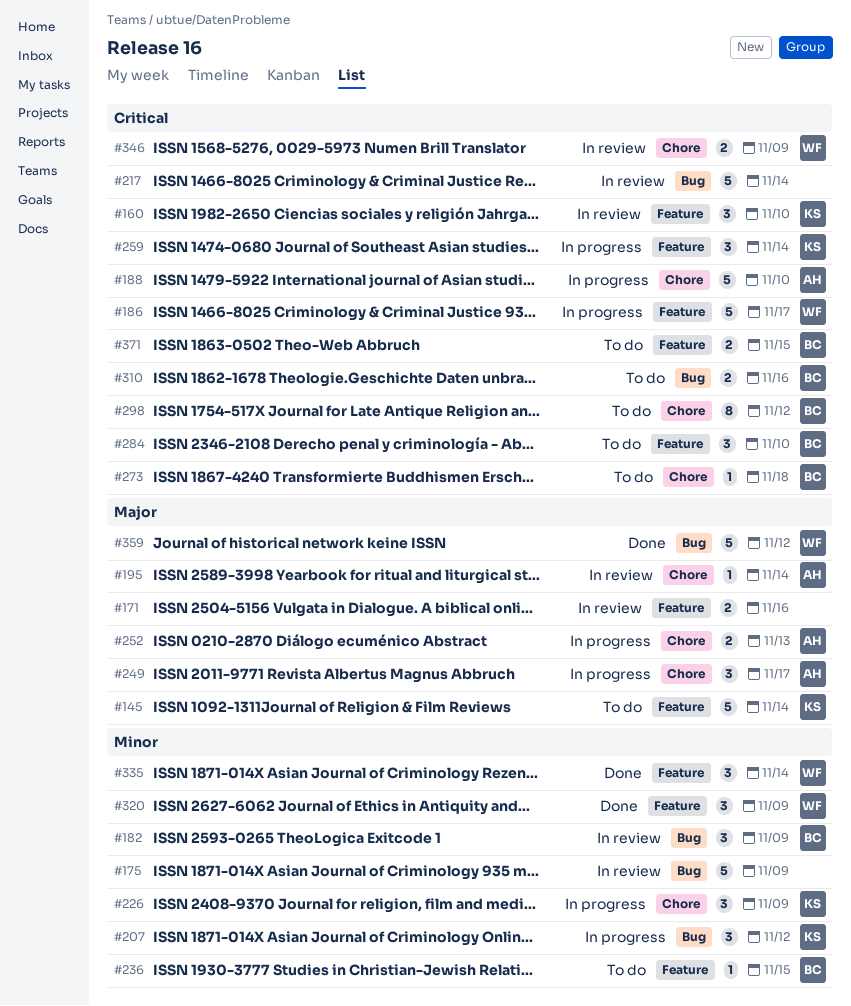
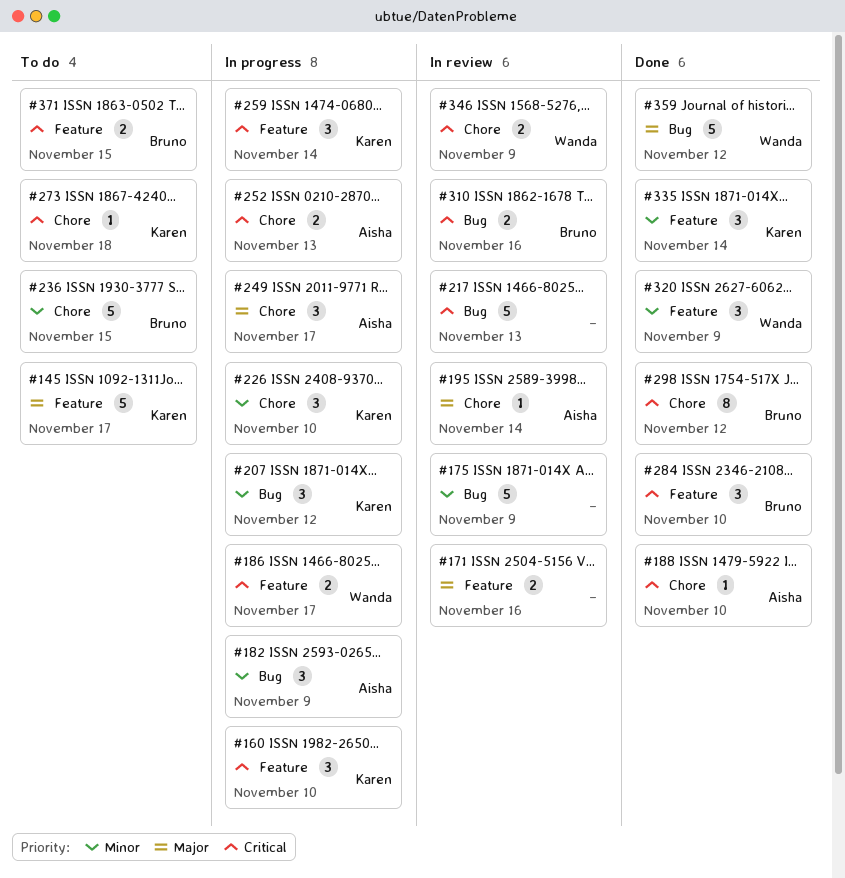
#145, due: Nov 14 -> Nov 17
#160, status: In review -> In progress
#182, status: In review -> In progress
#182, owner: Bruno -> Aisha
#186, estimate: 5 -> 2
#188, status: In progress -> Done
#188, estimate: 5 -> 1
#217, due: Nov 14 -> Nov 13
#226, due: Nov 9 -> Nov 10
#236, label: Feature -> Chore
#236, estimate: 1 -> 5
#252, priority: Major -> Critical
#273, owner: Bruno -> Karen
#284, status: To do -> Done
#298, status: To do -> Done
#310, status: To do -> In review
#335, owner: Wanda -> Karen

